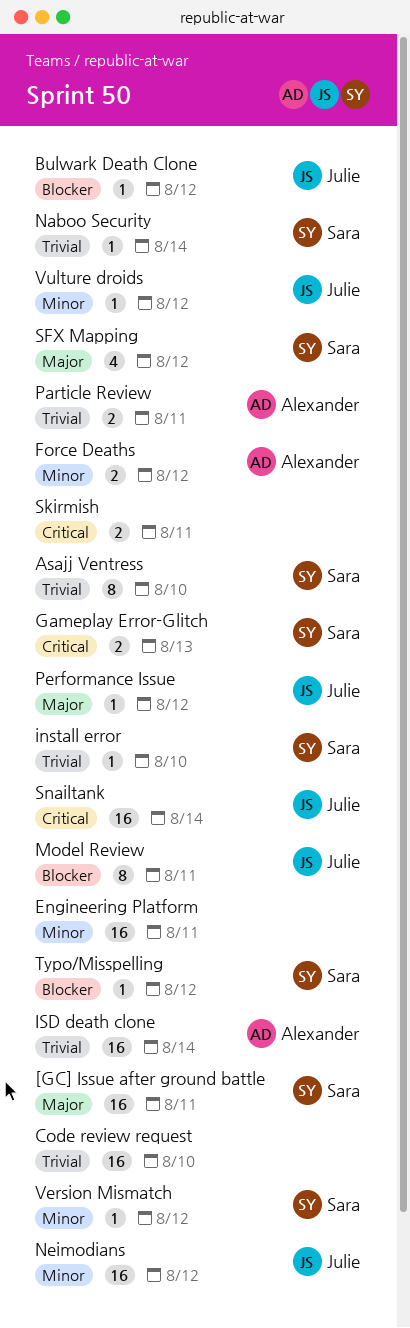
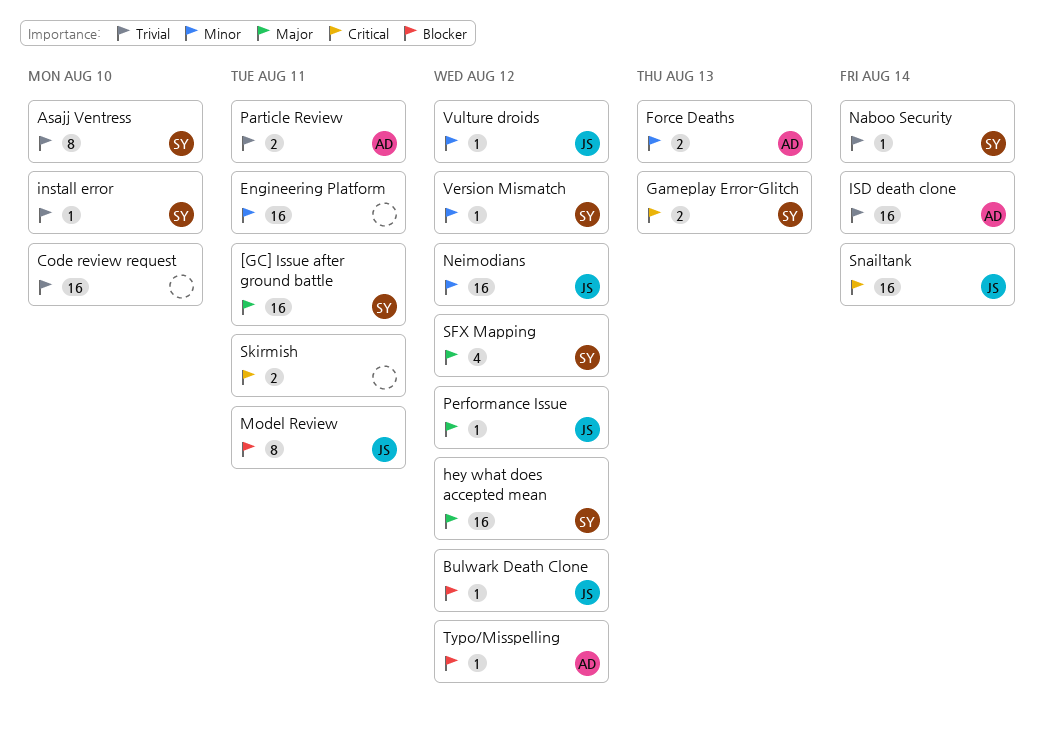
Force Deaths, due: Aug 12 -> Aug 13
hey what does accepted mean: none -> present
Typo/Misspelling, owner: Sara -> Alexander

